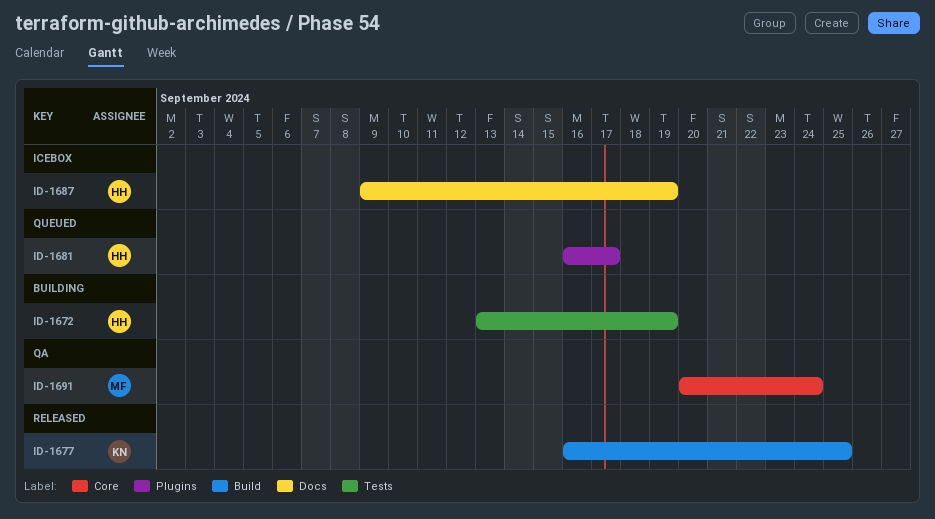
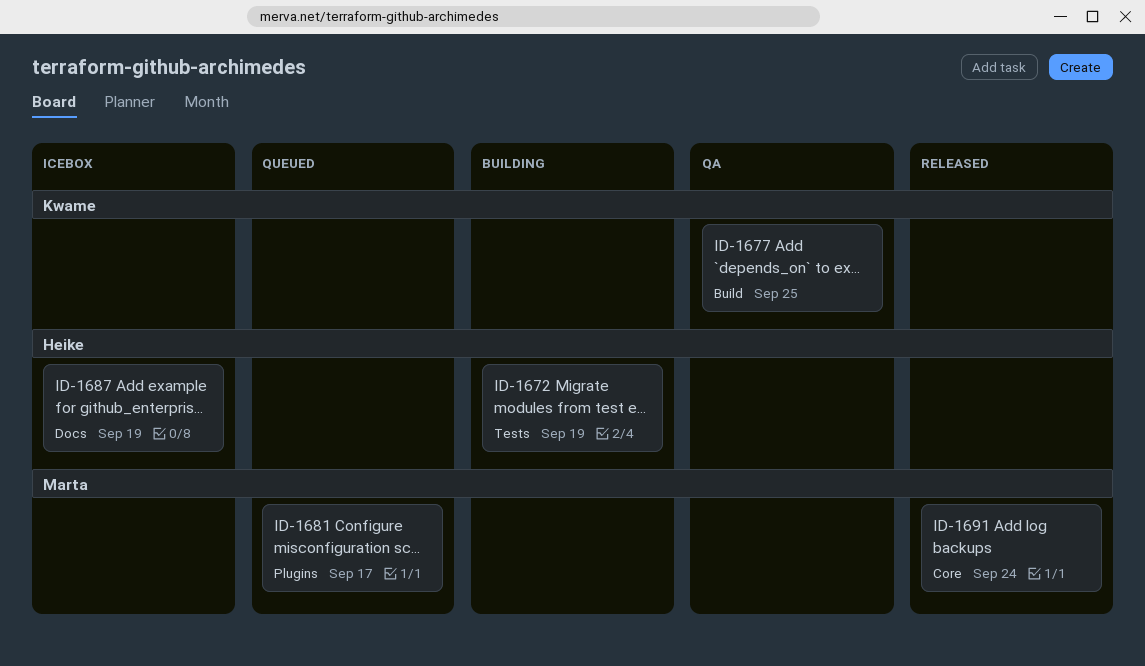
ID-1677, status: Released -> QA
ID-1681, owner: Heike -> Marta
ID-1691, status: QA -> Released

